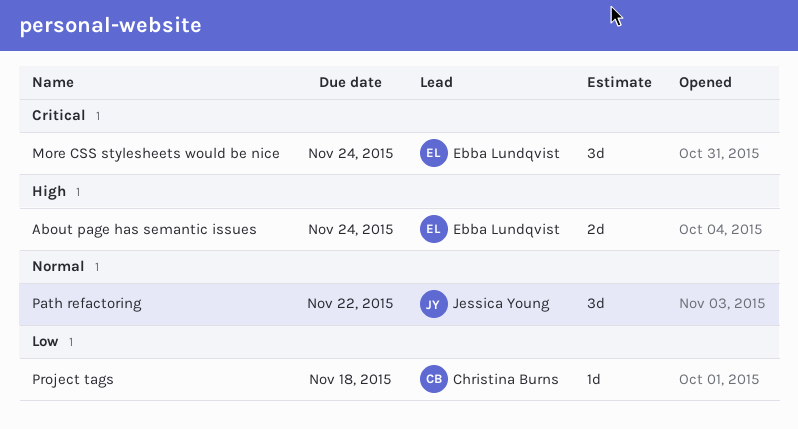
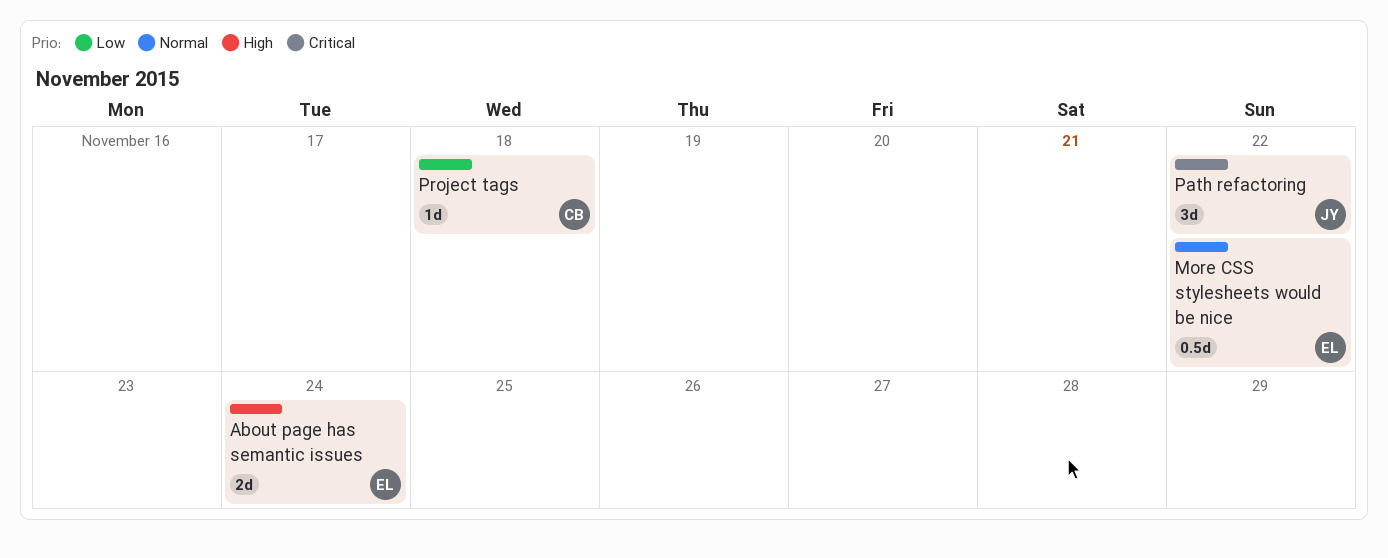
More CSS stylesheets would be nice, priority: Critical -> Normal
More CSS stylesheets would be nice, estimate: 3d -> 0.5d
More CSS stylesheets would be nice, due: Nov 24 -> Nov 22
Path refactoring, priority: Normal -> Critical

